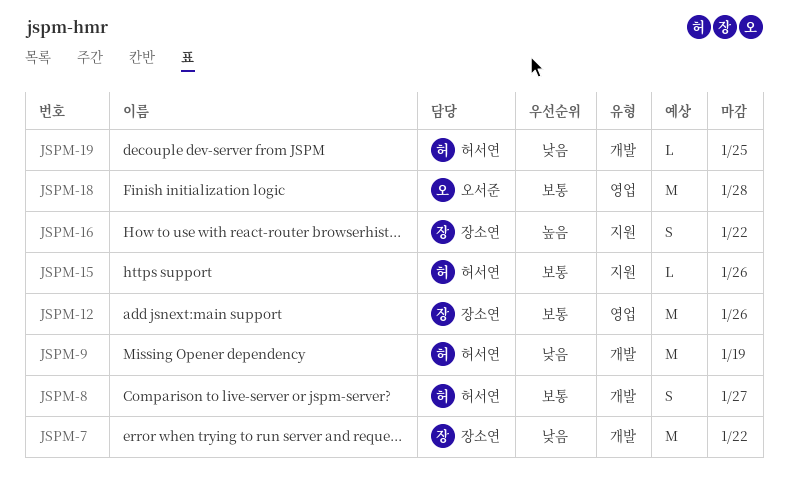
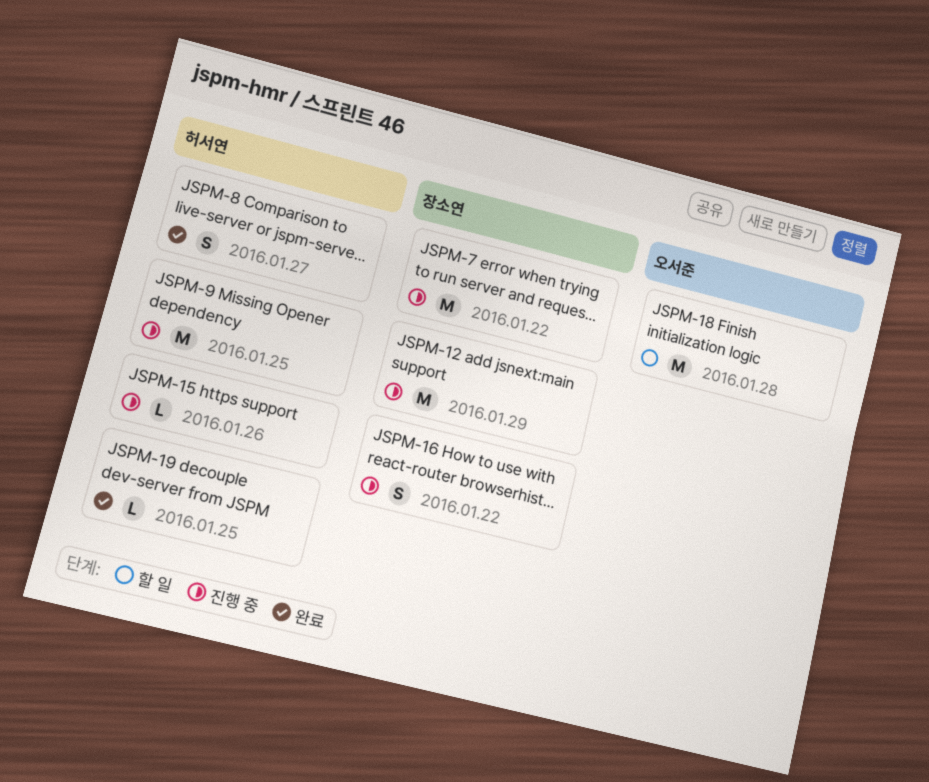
JSPM-9, due: Jan 19 -> Jan 25
JSPM-12, due: Jan 26 -> Jan 29

